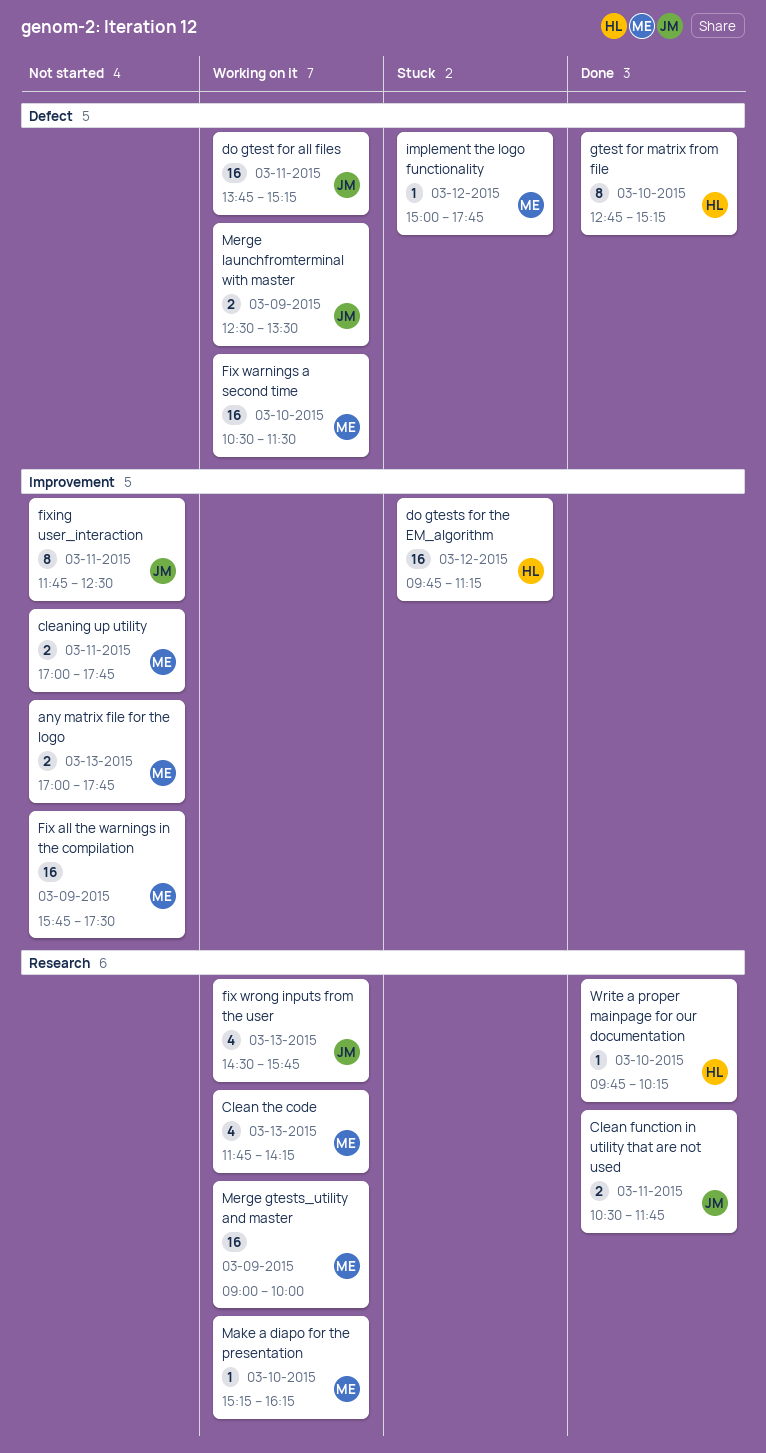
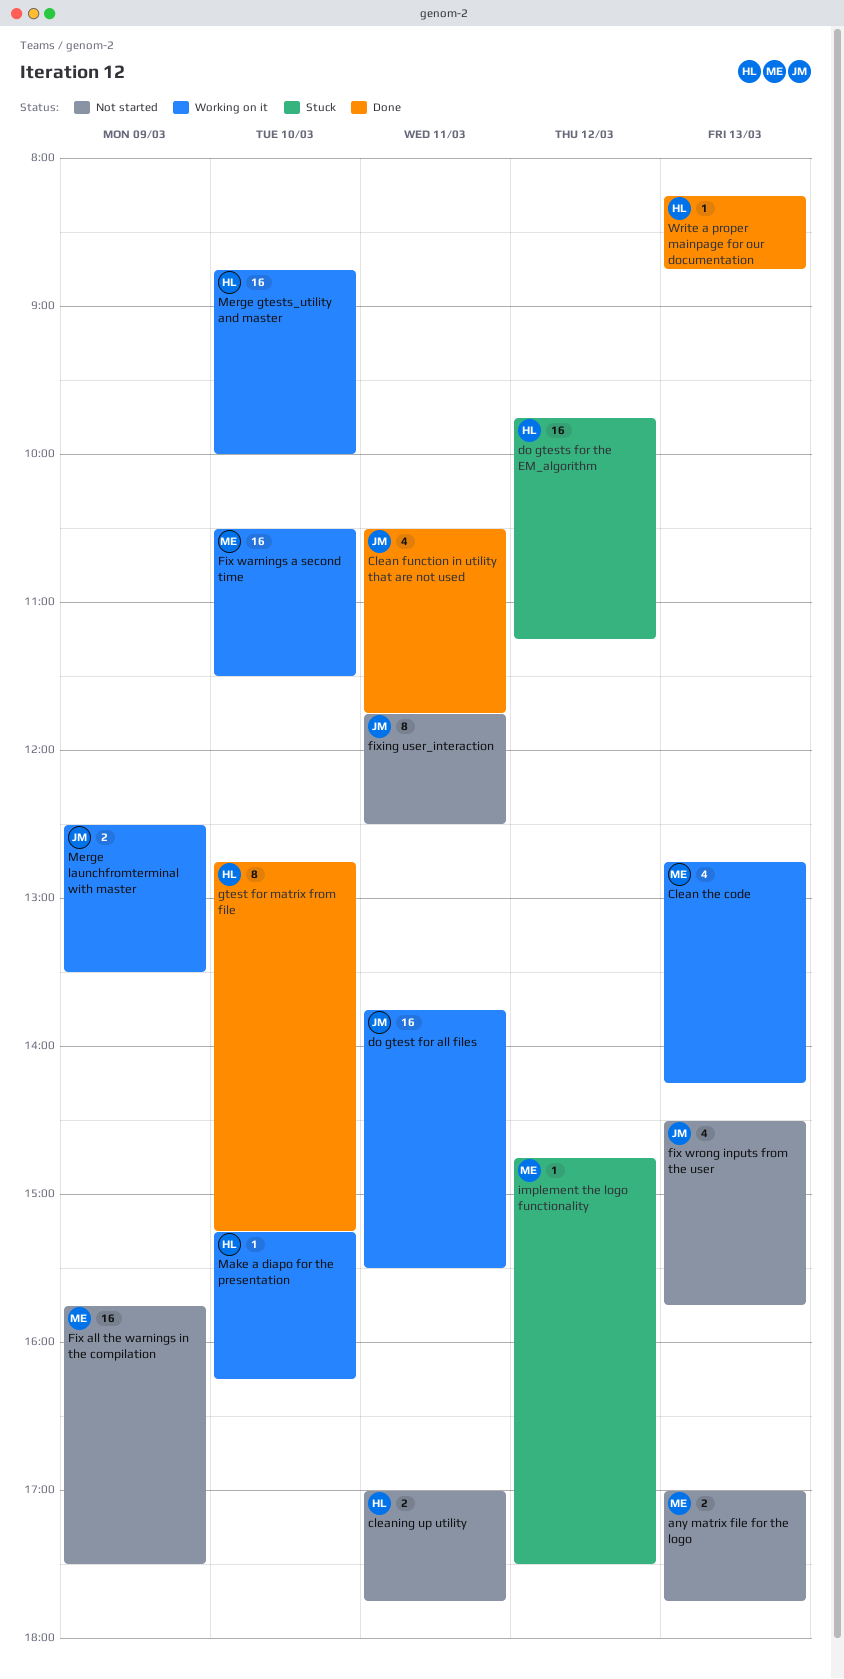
Clean function in utility that are not used, estimate: 2 -> 4
Clean the code, begins: 11:45 -> 12:45
cleaning up utility, owner: ME -> HL
do gtest for all files, ends: 15:15 -> 15:30
fix wrong inputs from the user, status: Working on it -> Not started
implement the logo functionality, begins: 15:00 -> 14:45
implement the logo functionality, ends: 17:45 -> 17:30
Make a diapo for the presentation, owner: ME -> HL
Merge gtests_utility and master, owner: ME -> HL
Merge gtests_utility and master, day: Mar 9 -> Mar 10
Merge gtests_utility and master, begins: 09:00 -> 08:45
Write a proper mainpage for our documentation, day: Mar 10 -> Mar 13
Write a proper mainpage for our documentation, begins: 09:45 -> 08:15
Write a proper mainpage for our documentation, ends: 10:15 -> 08:45

